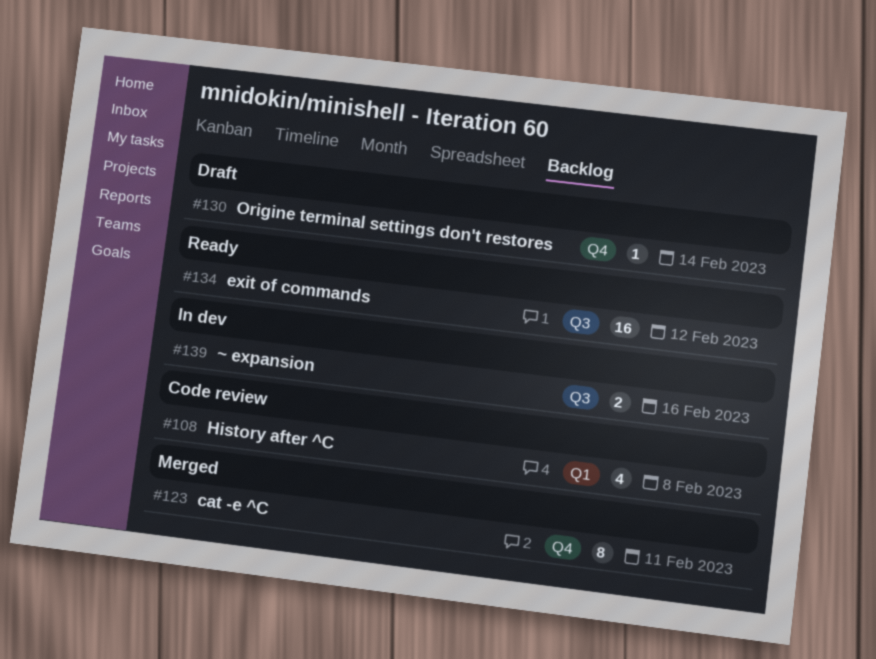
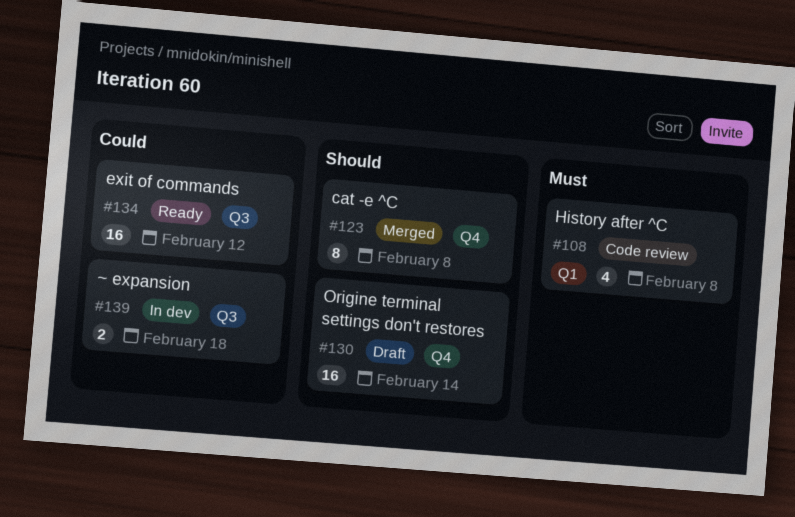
#123, due: Feb 11 -> Feb 8
#130, estimate: 1 -> 16
#139, due: Feb 16 -> Feb 18

